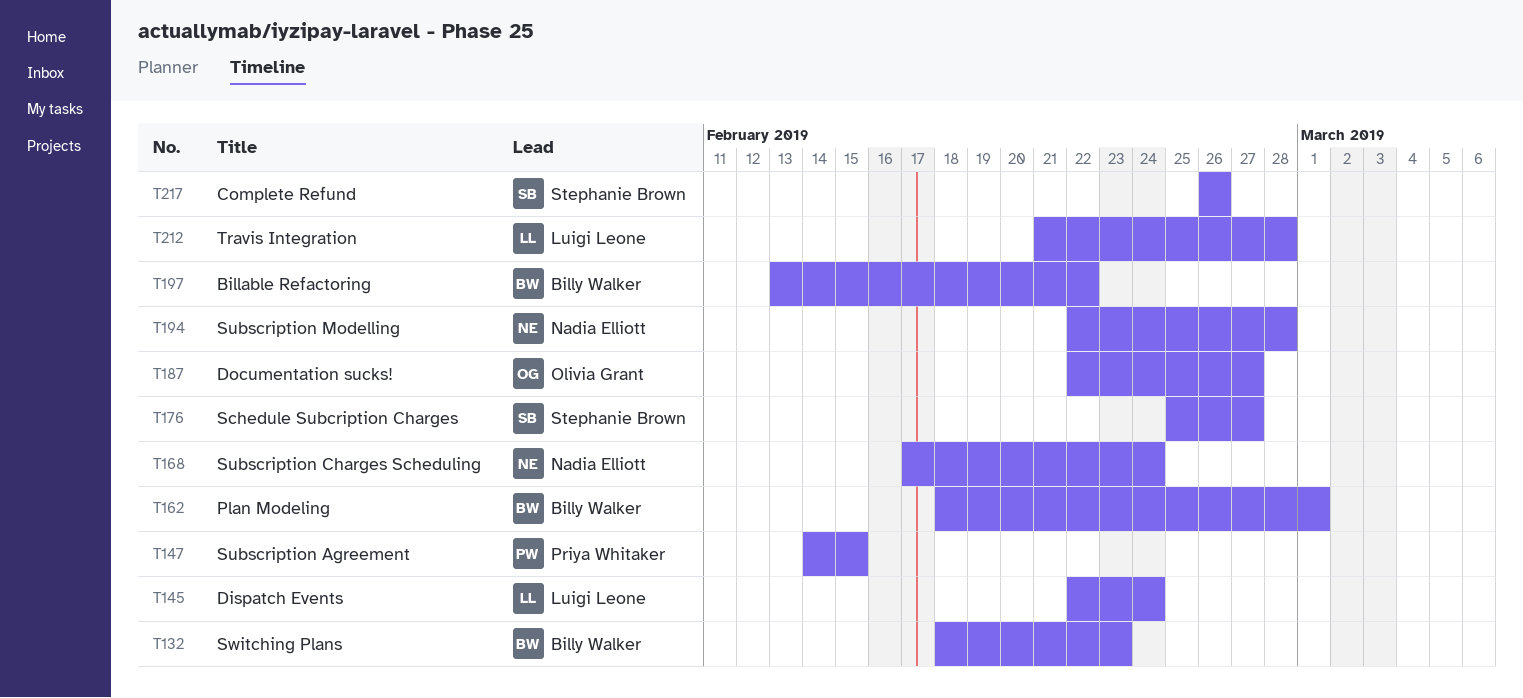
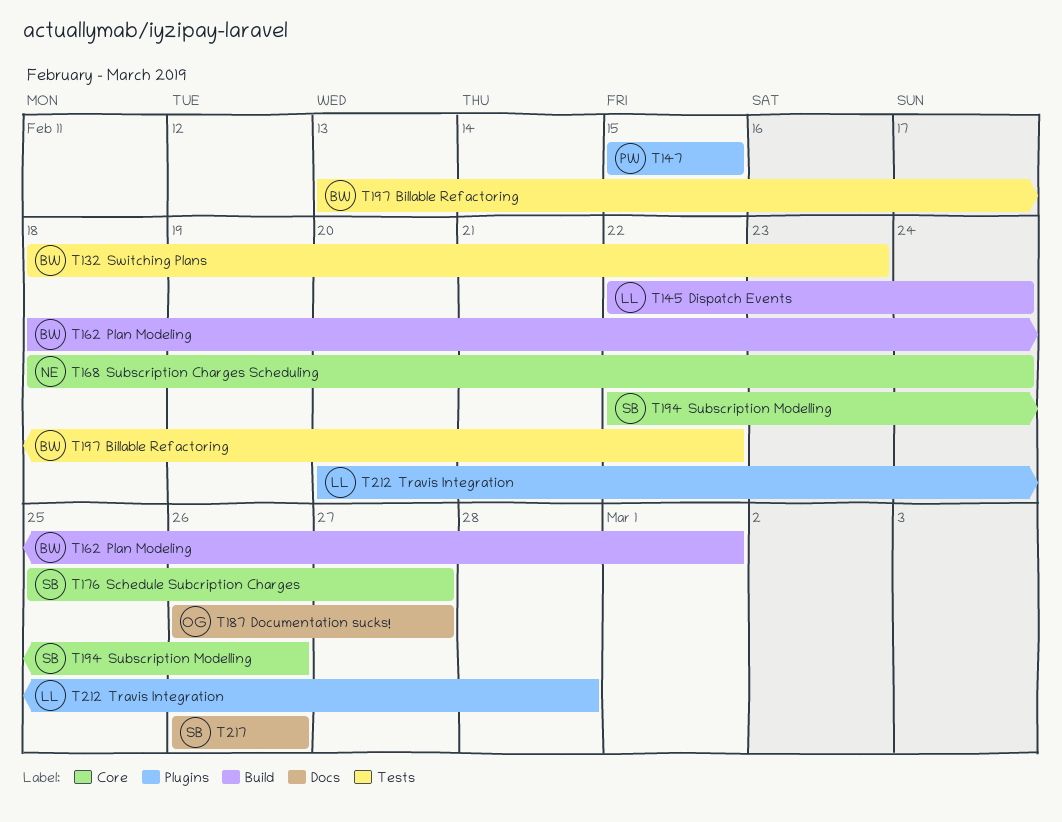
T147, start: Feb 14 -> Feb 15
T168, start: Feb 17 -> Feb 18
T187, start: Feb 22 -> Feb 26
T194, owner: Nadia Elliott -> Stephanie Brown
T194, due: Feb 28 -> Feb 26
T212, start: Feb 21 -> Feb 20

